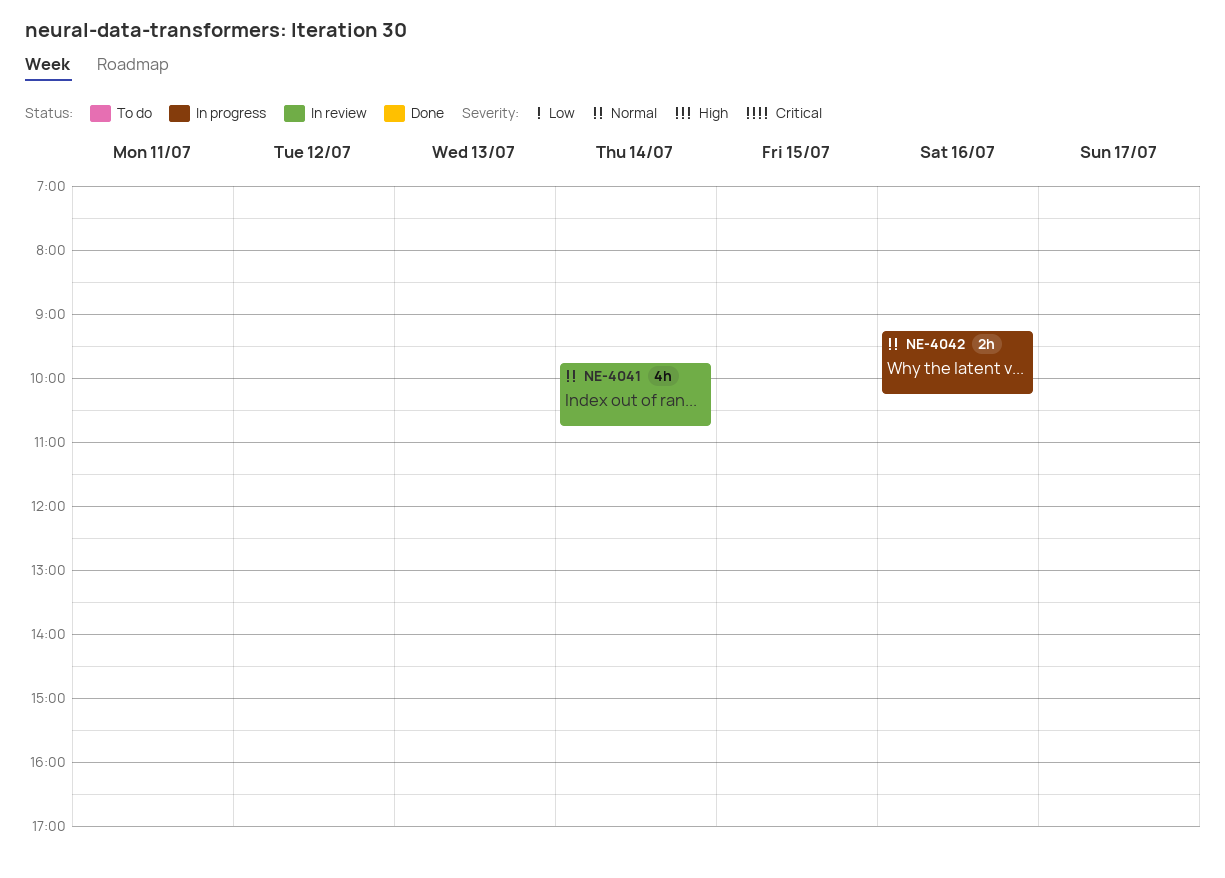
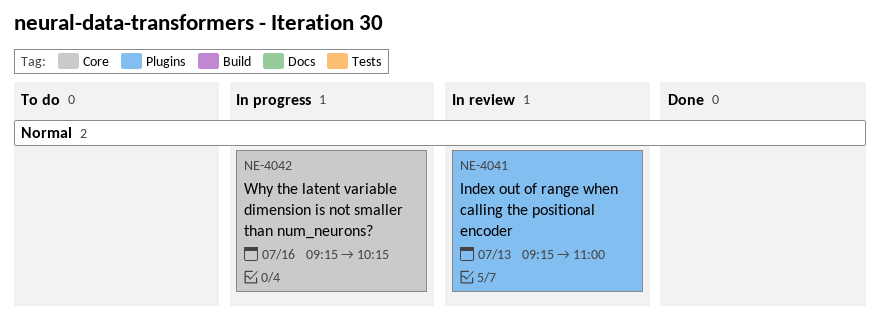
NE-4041, day: Jul 14 -> Jul 13
NE-4041, begins: 09:45 -> 09:15
NE-4041, ends: 10:45 -> 11:00

